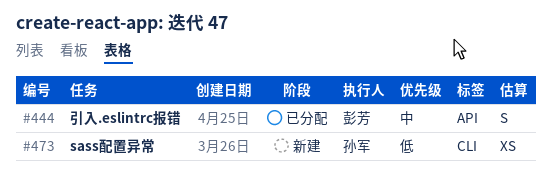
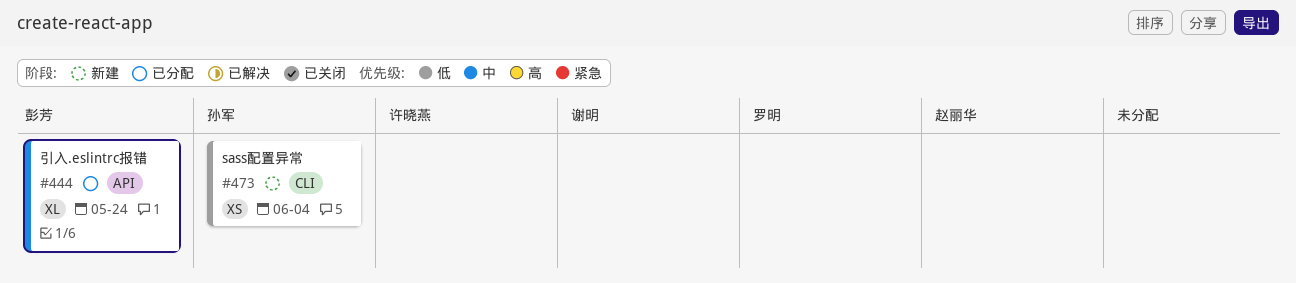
#444, estimate: S -> XL

